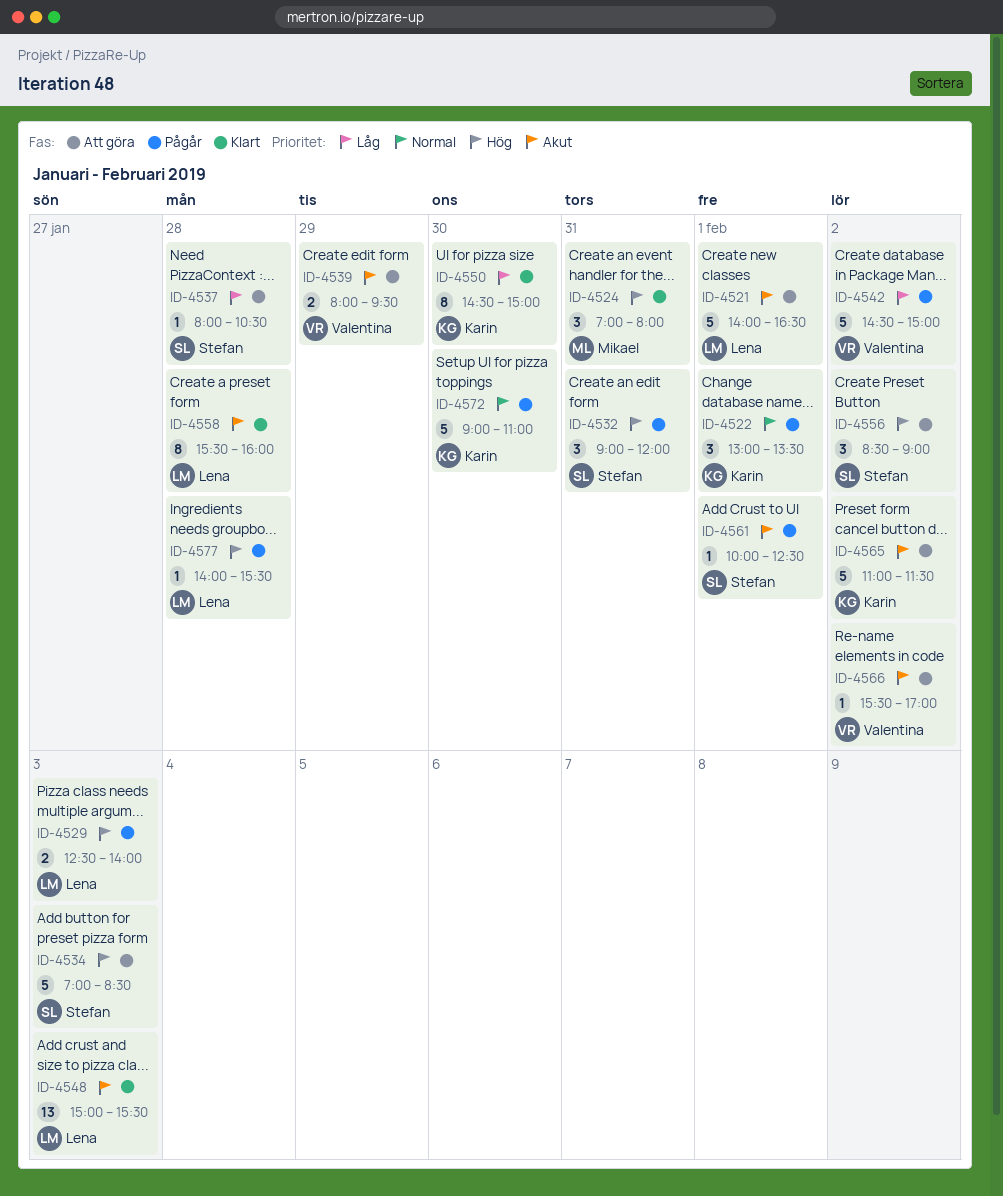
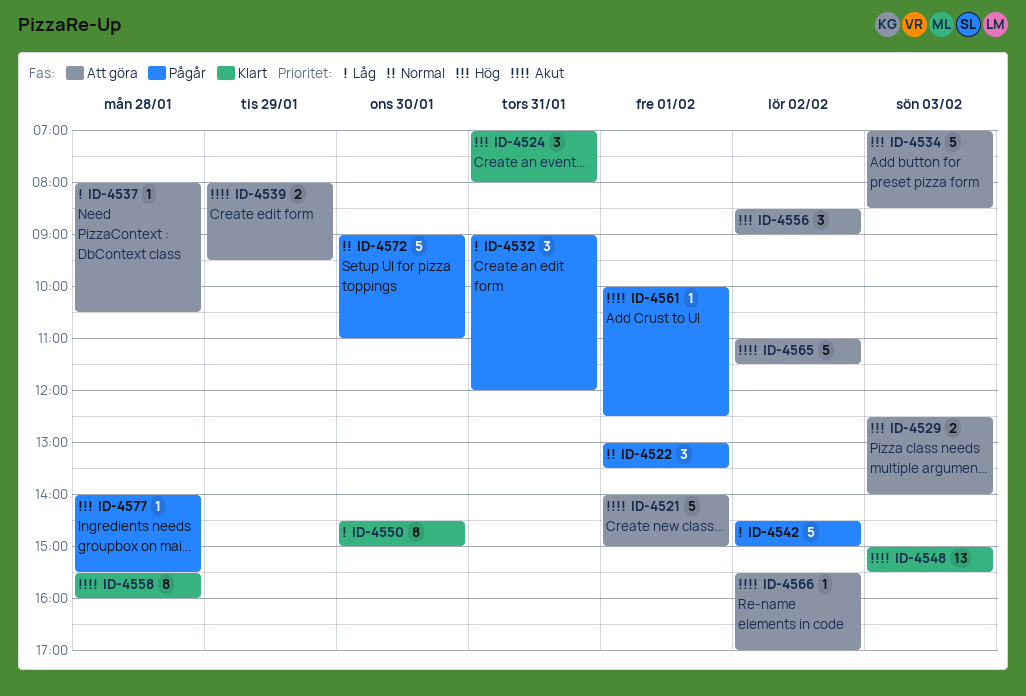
ID-4521, ends: 16:30 -> 15:00
ID-4529, status: Pågår -> Att göra
ID-4532, priority: Hög -> Låg

